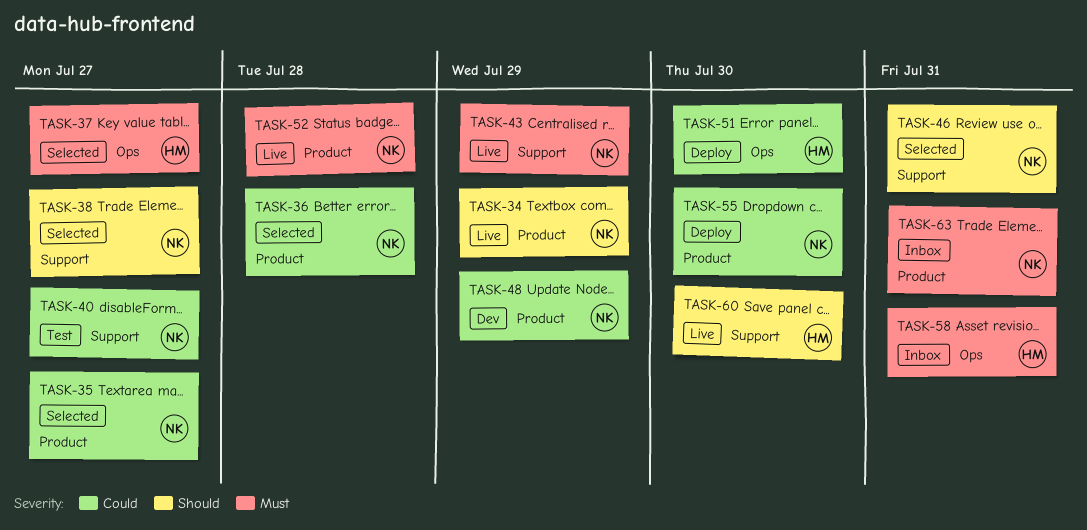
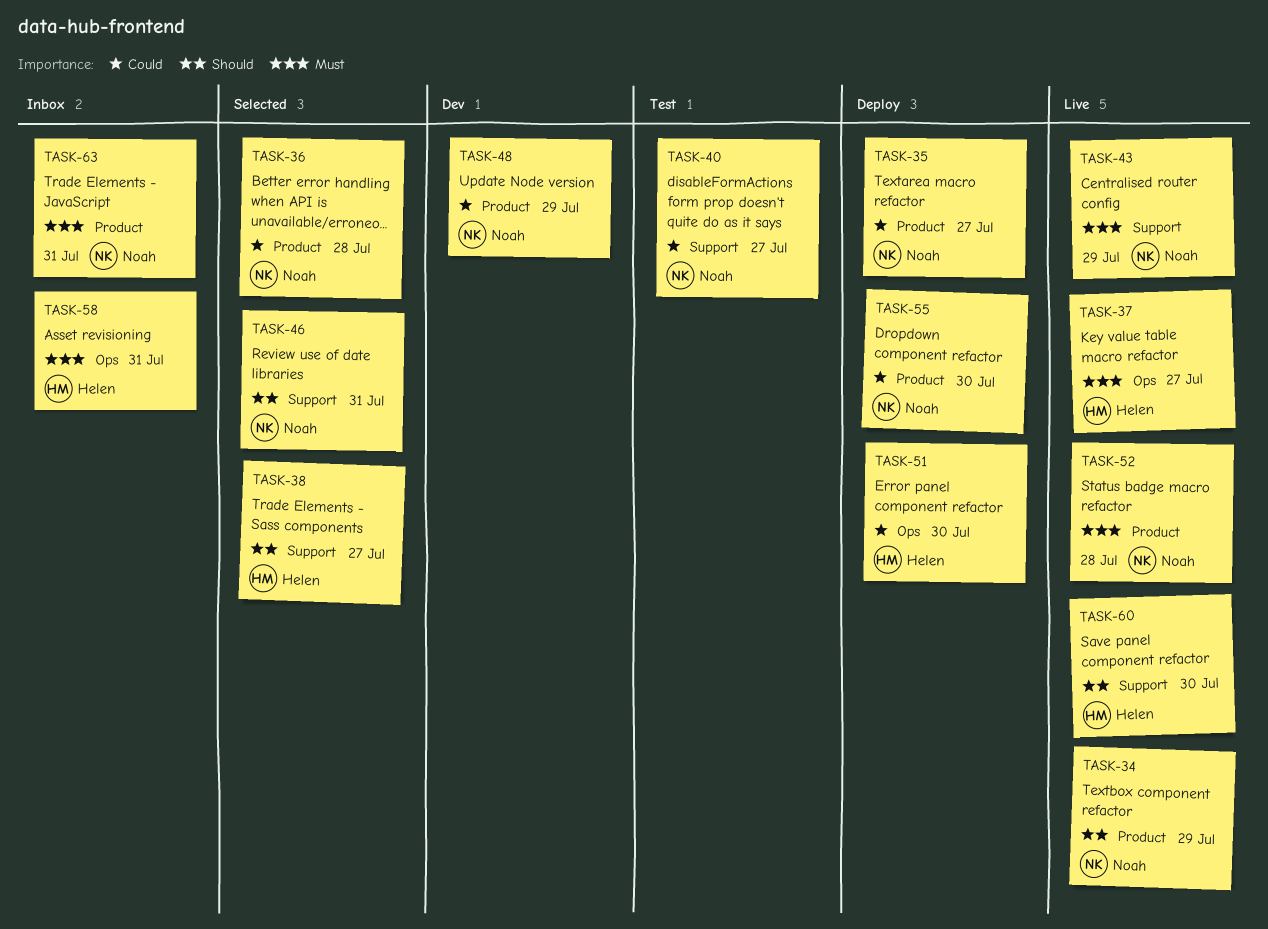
TASK-35, status: Selected -> Deploy
TASK-37, status: Selected -> Live
TASK-38, owner: Noah -> Helen

